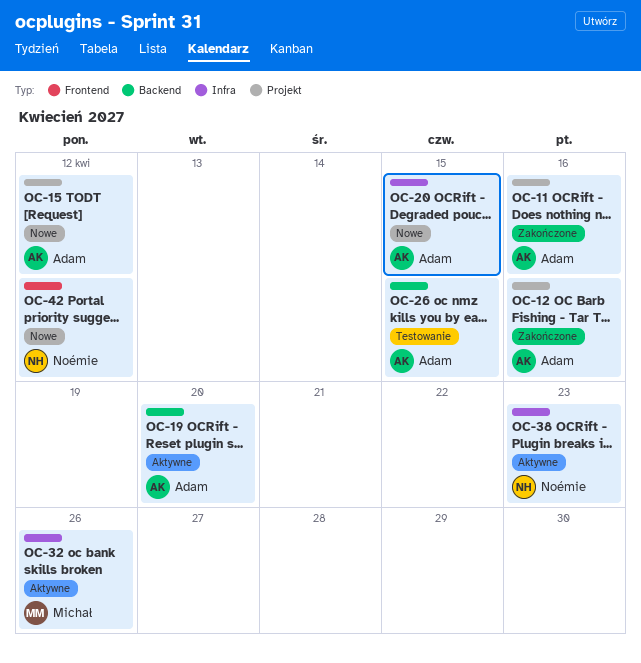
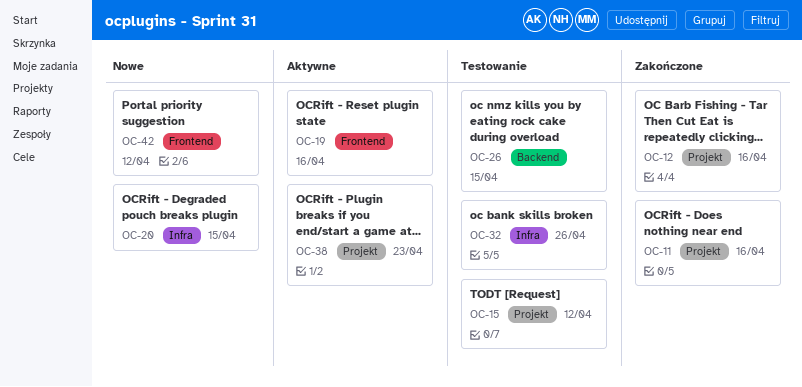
OC-15, status: Nowe -> Testowanie
OC-19, label: Backend -> Frontend
OC-19, due: Apr 20 -> Apr 16
OC-32, status: Aktywne -> Testowanie
OC-38, label: Infra -> Projekt

